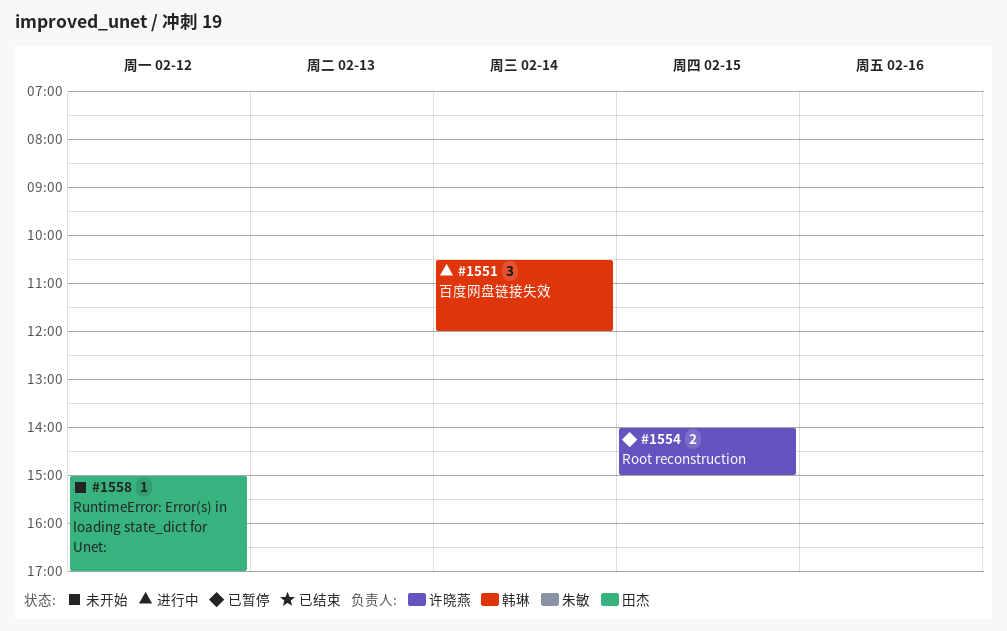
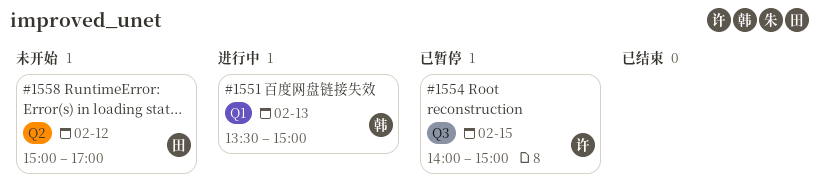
#1551, day: Feb 14 -> Feb 13
#1551, begins: 10:30 -> 13:30
#1551, ends: 12:00 -> 15:00

